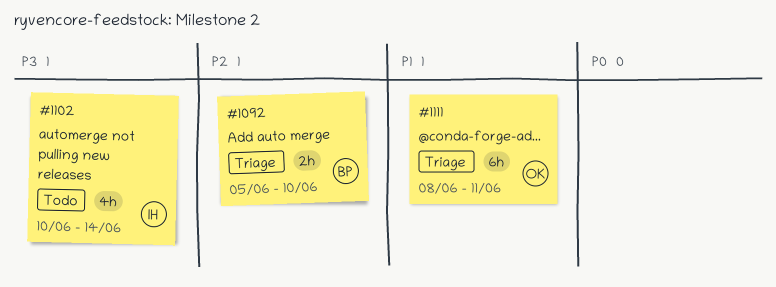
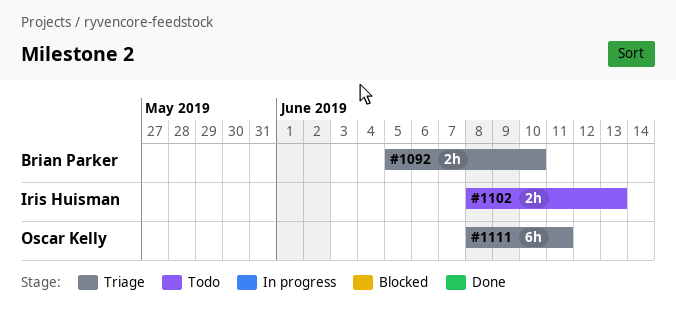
#1102, estimate: 4h -> 2h
#1102, start: Jun 10 -> Jun 8
#1102, due: Jun 14 -> Jun 13

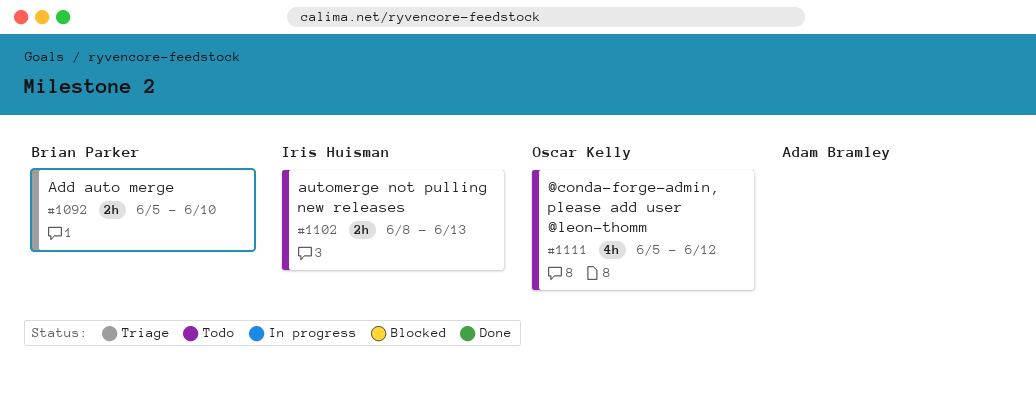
#1111, status: Triage -> Todo
#1111, estimate: 6h -> 4h
#1111, start: Jun 8 -> Jun 5
#1111, due: Jun 11 -> Jun 12

